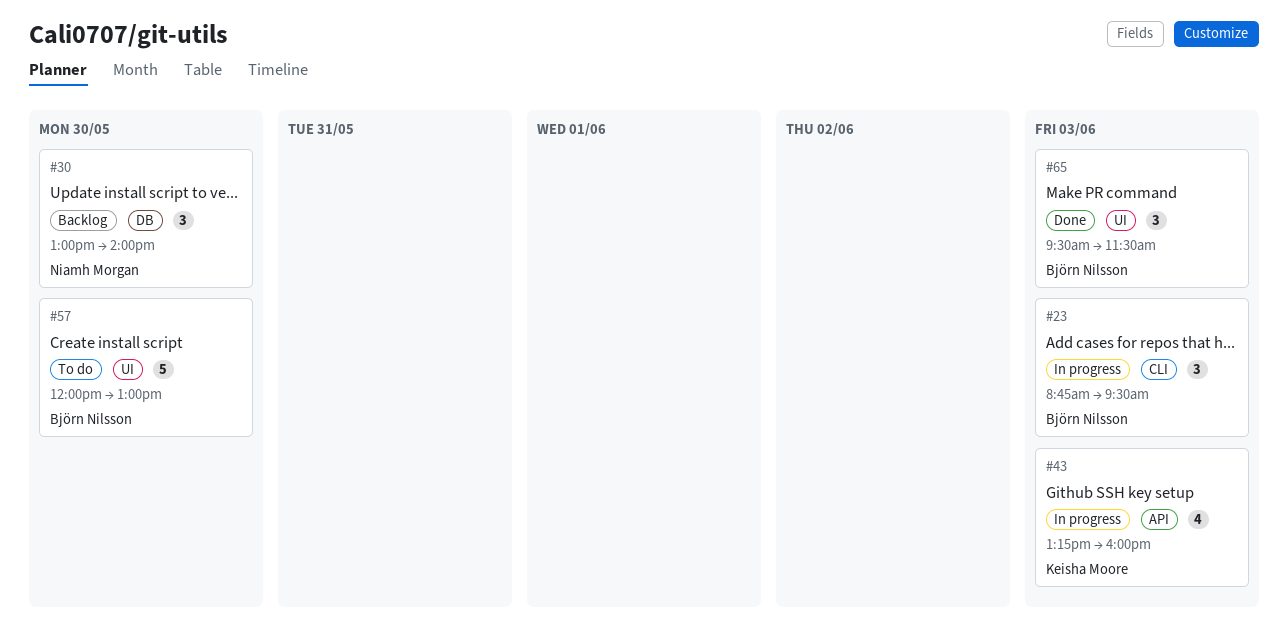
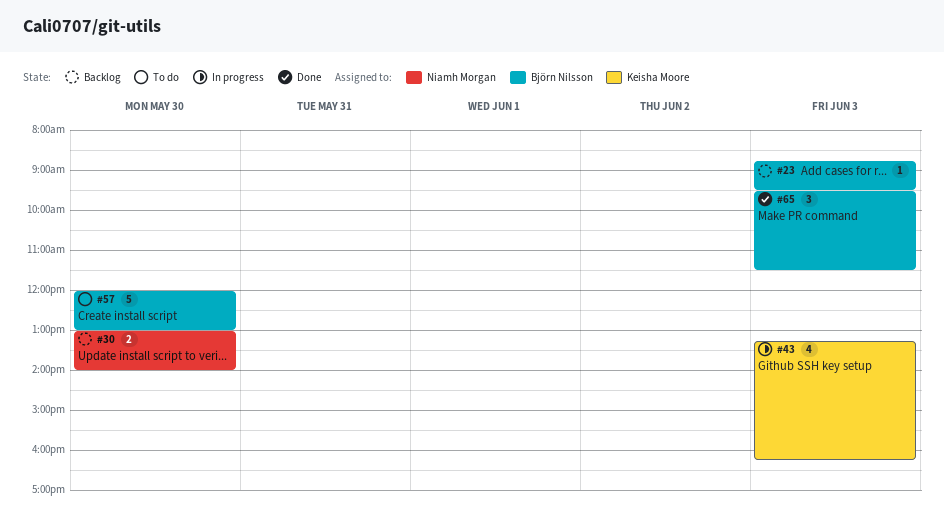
#23, status: In progress -> Backlog
#23, estimate: 3 -> 1
#30, estimate: 3 -> 2
#43, ends: 16:00 -> 16:15

